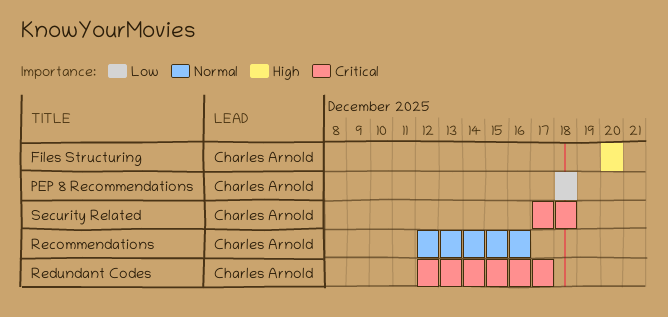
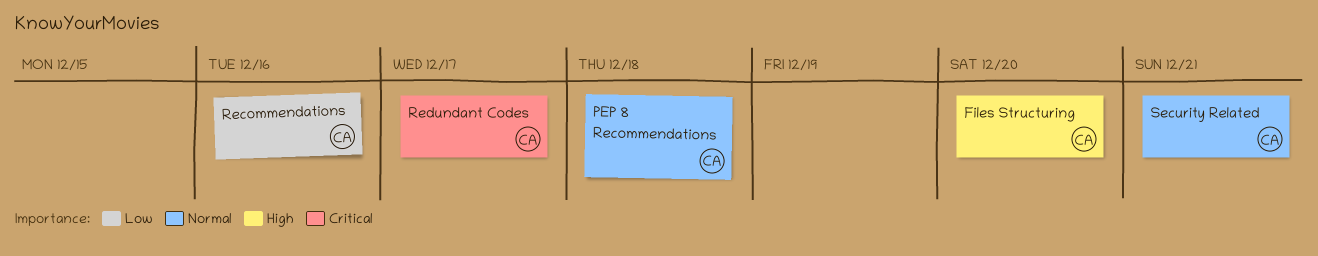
PEP 8 Recommendations, priority: Low -> Normal
Recommendations, priority: Normal -> Low
Security Related, priority: Critical -> Normal
Security Related, due: Dec 18 -> Dec 21

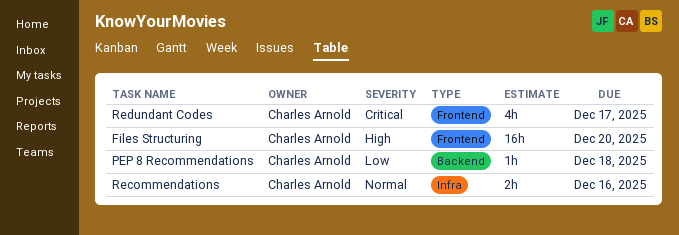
PEP 8 Recommendations, priority: Normal -> Low
Recommendations, priority: Low -> Normal
Security Related: present -> none

